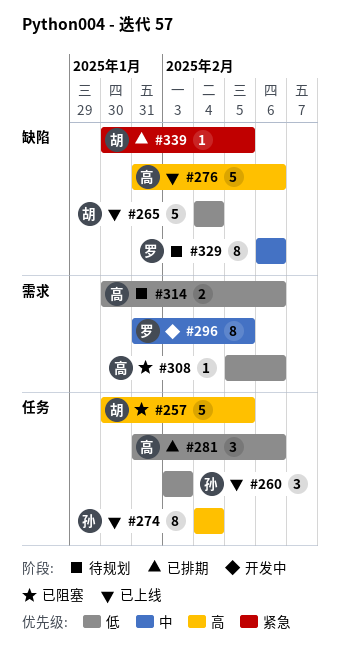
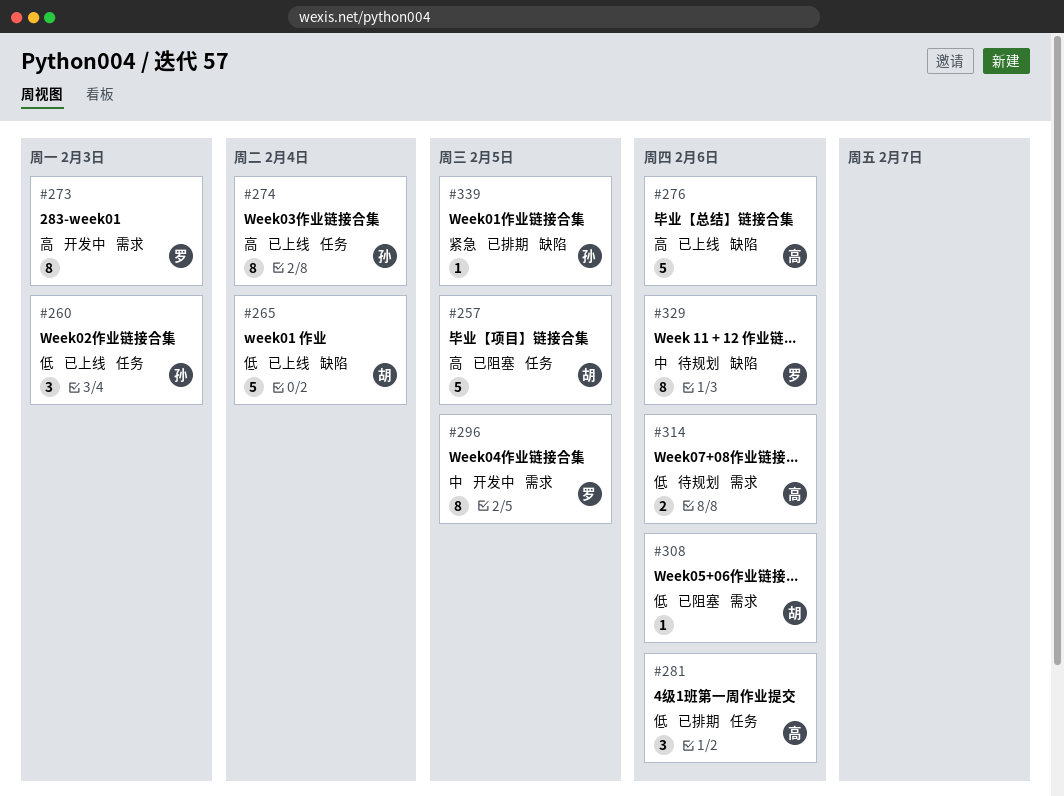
#273: none -> present
#308, owner: 高 -> 胡
#339, owner: 胡 -> 孙

